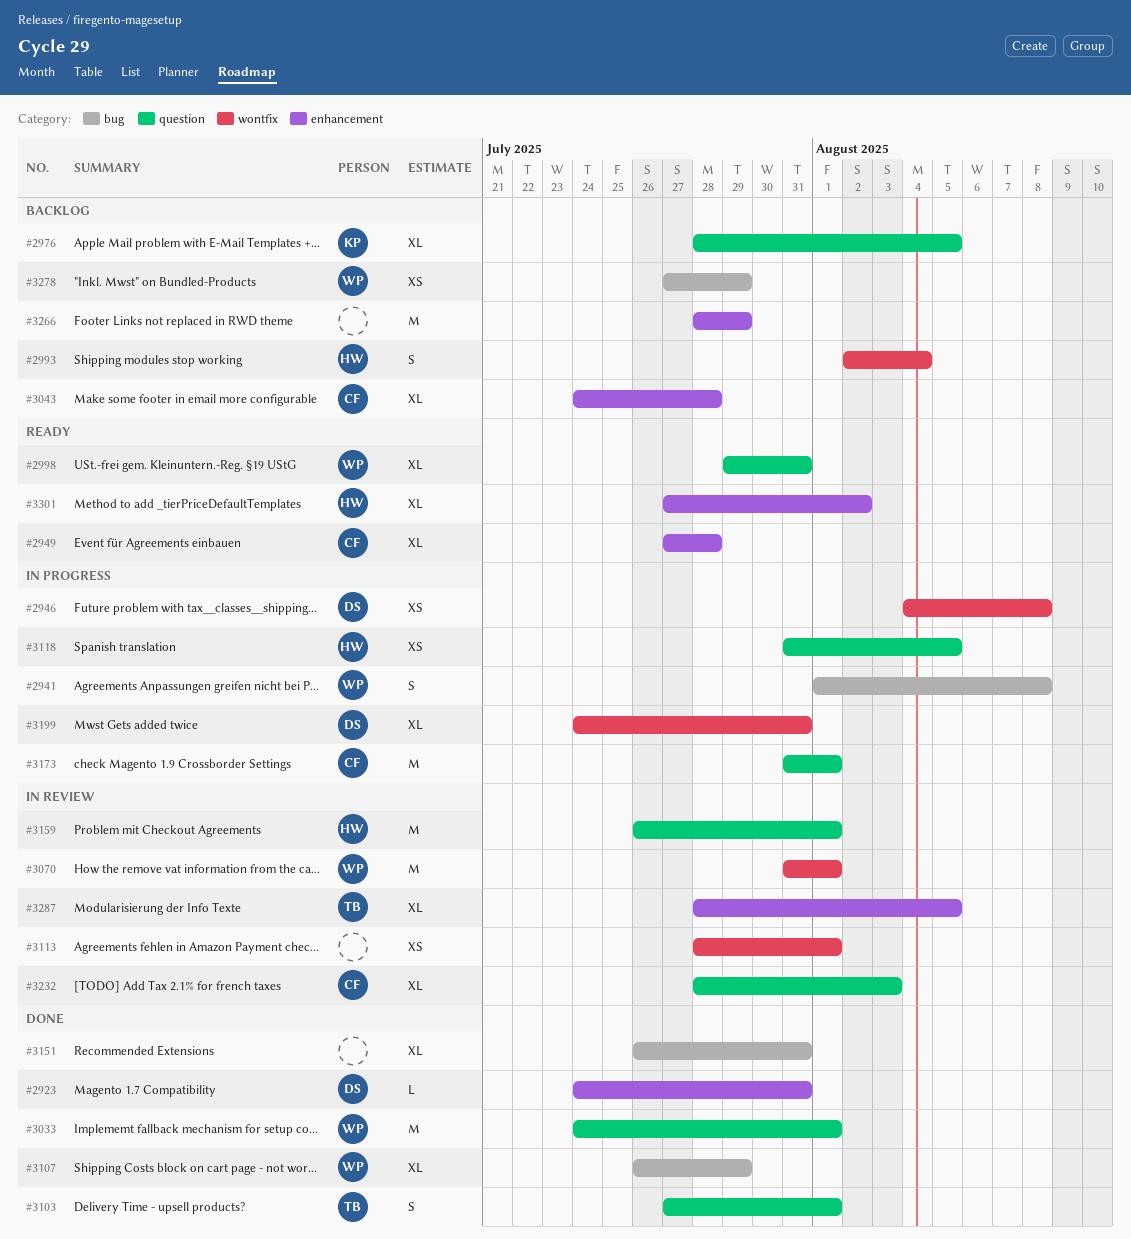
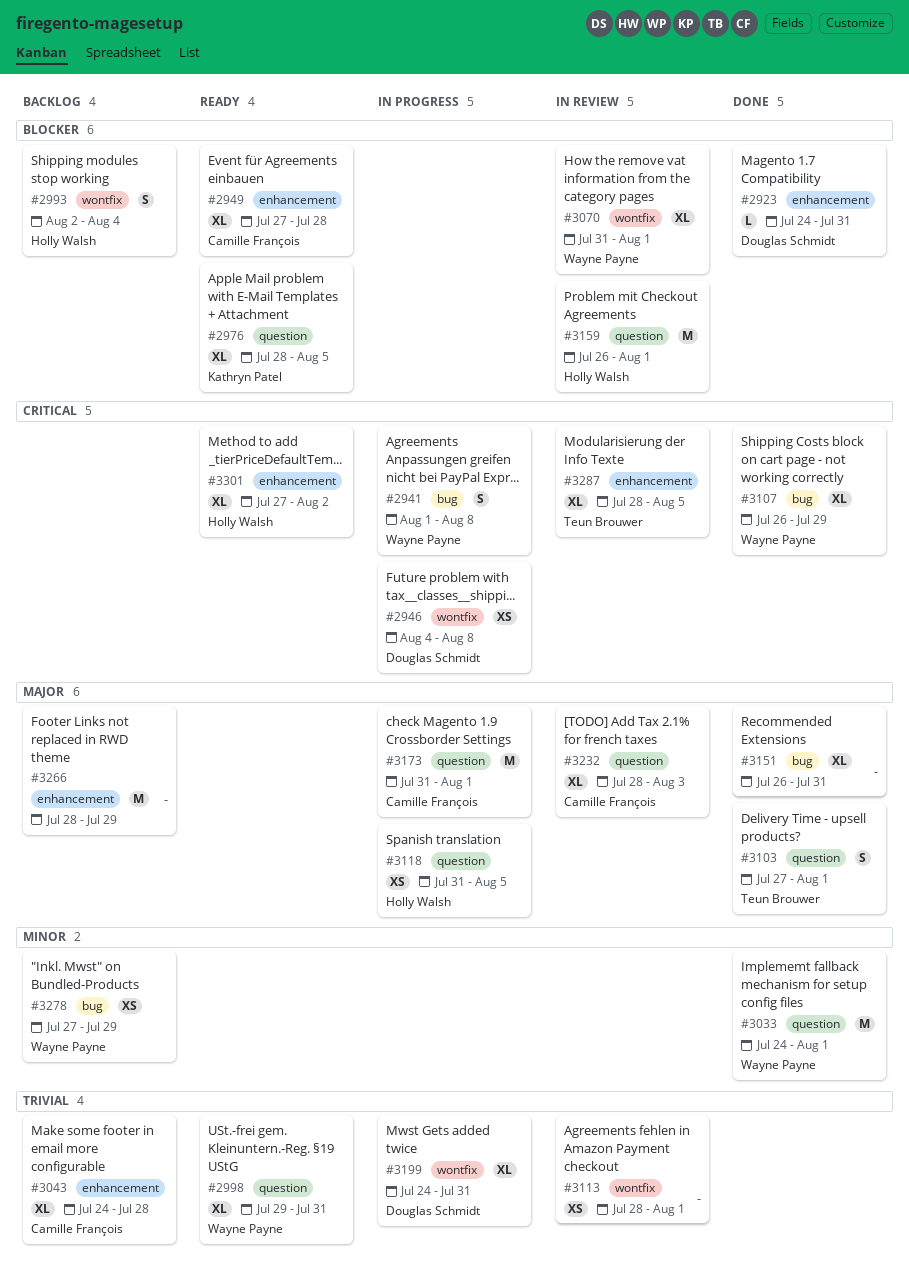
#2976, status: Backlog -> Ready
#3070, estimate: M -> XL

